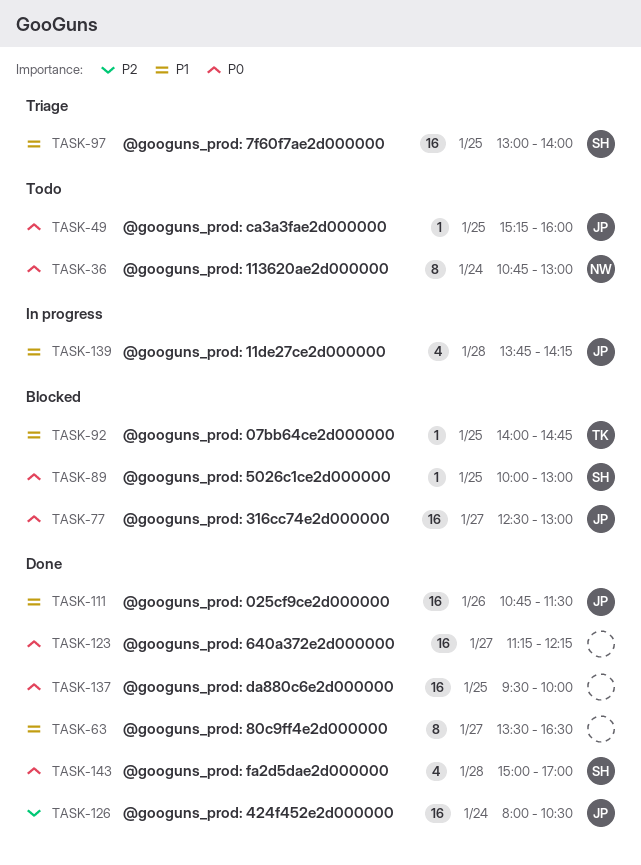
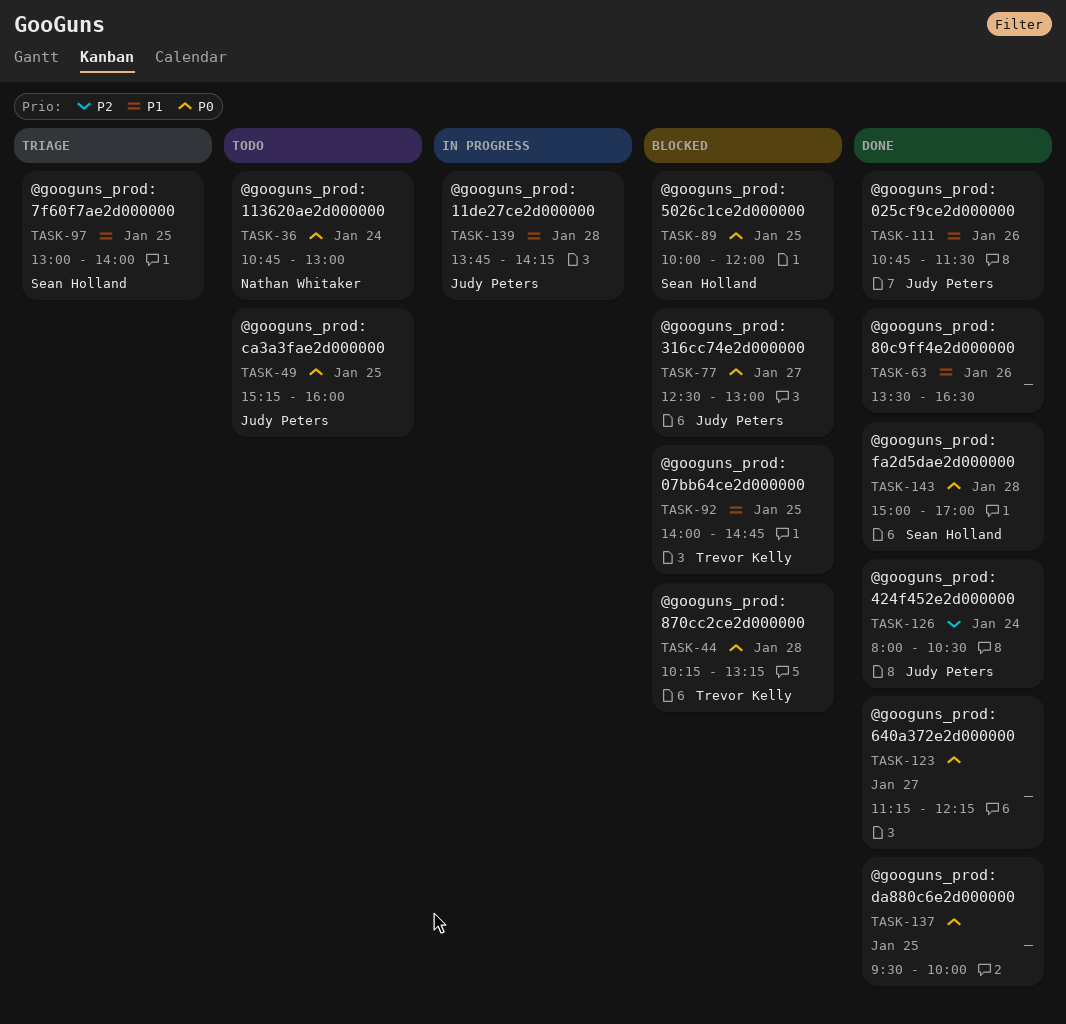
TASK-44: none -> present
TASK-63, day: Jan 27 -> Jan 26
TASK-89, ends: 13:00 -> 12:00

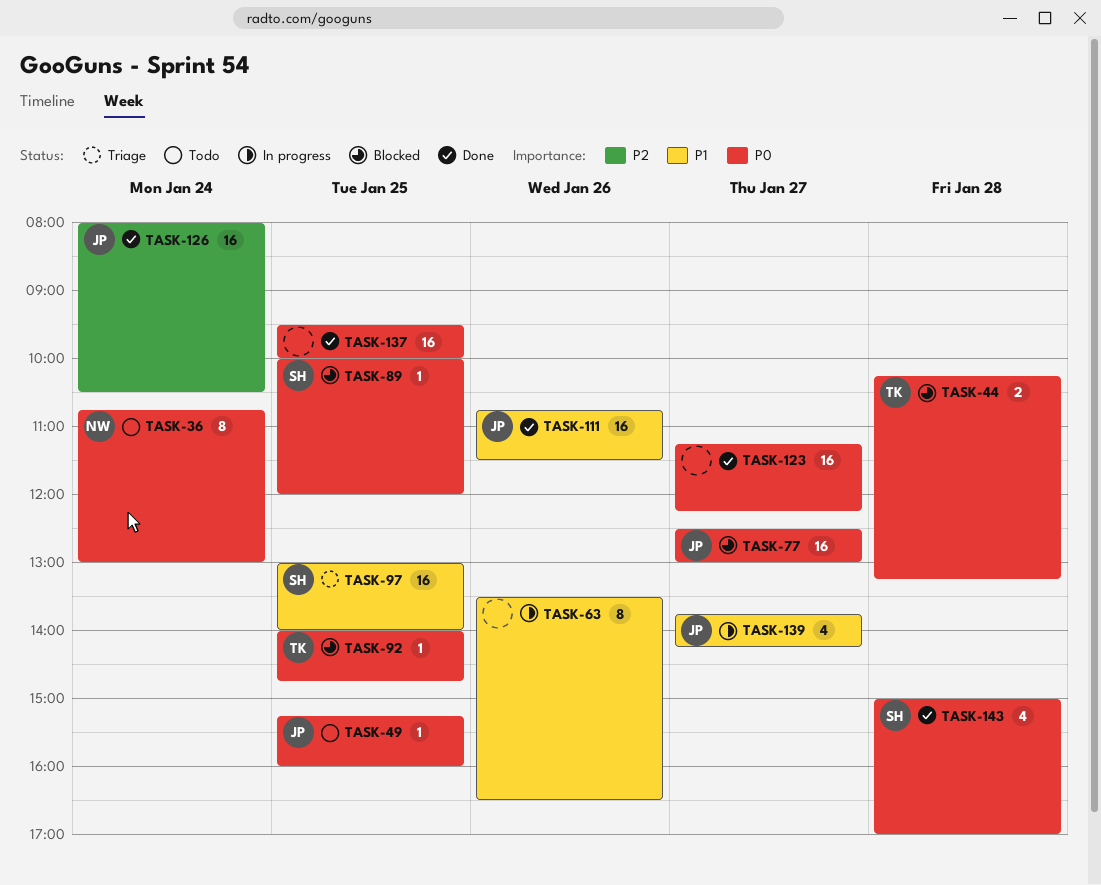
TASK-63, status: Done -> In progress
TASK-92, priority: P1 -> P0
TASK-139, day: Jan 28 -> Jan 27

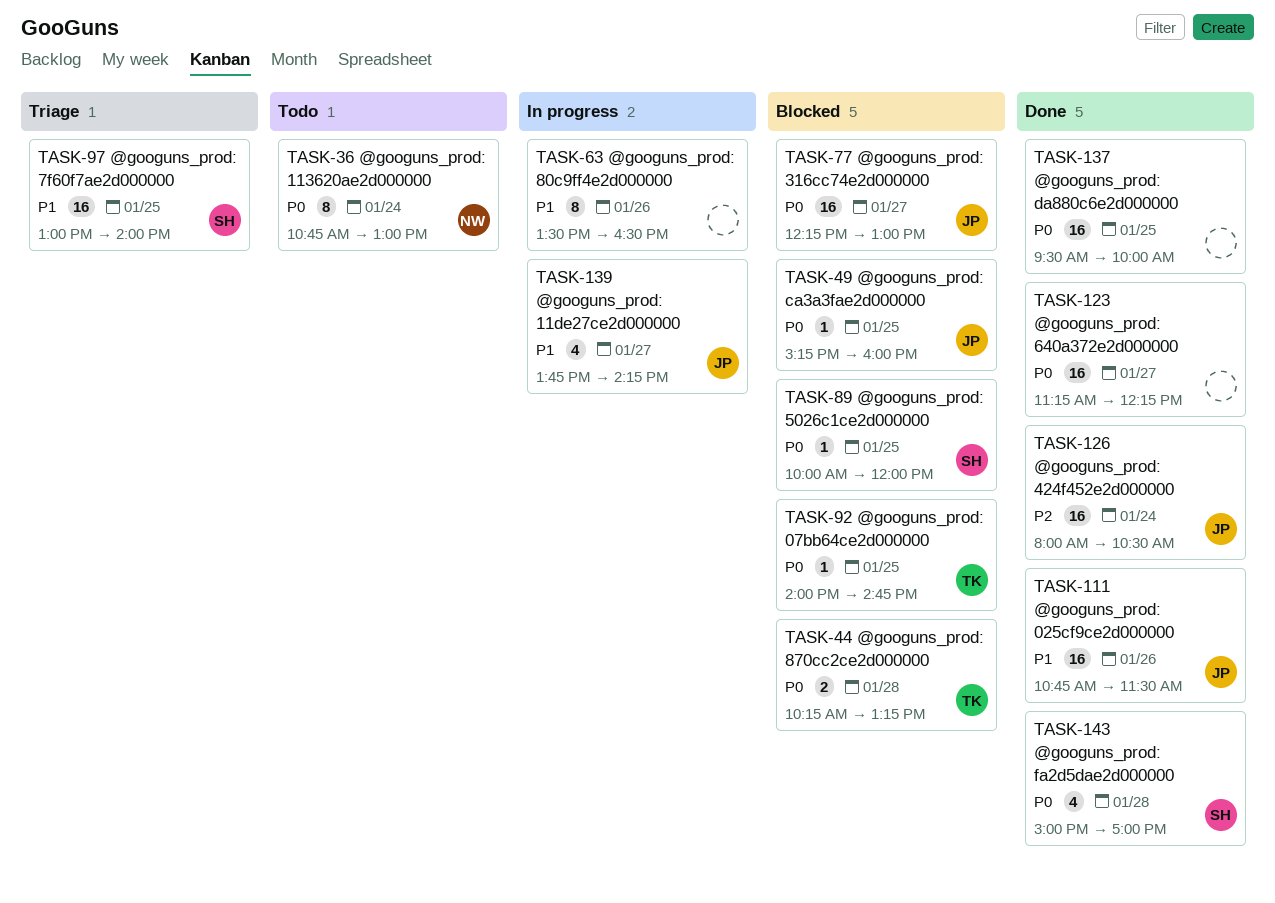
TASK-49, status: Todo -> Blocked
TASK-77, begins: 12:30 -> 12:15

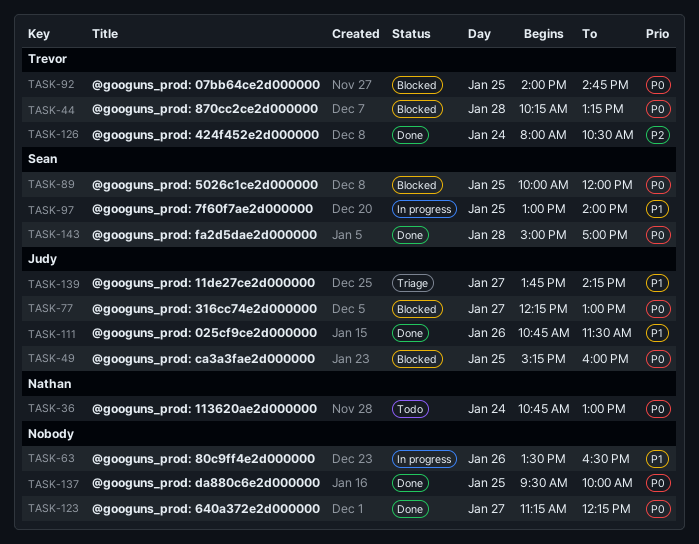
TASK-97, status: Triage -> In progress
TASK-126, owner: Judy -> Trevor
TASK-139, status: In progress -> Triage

